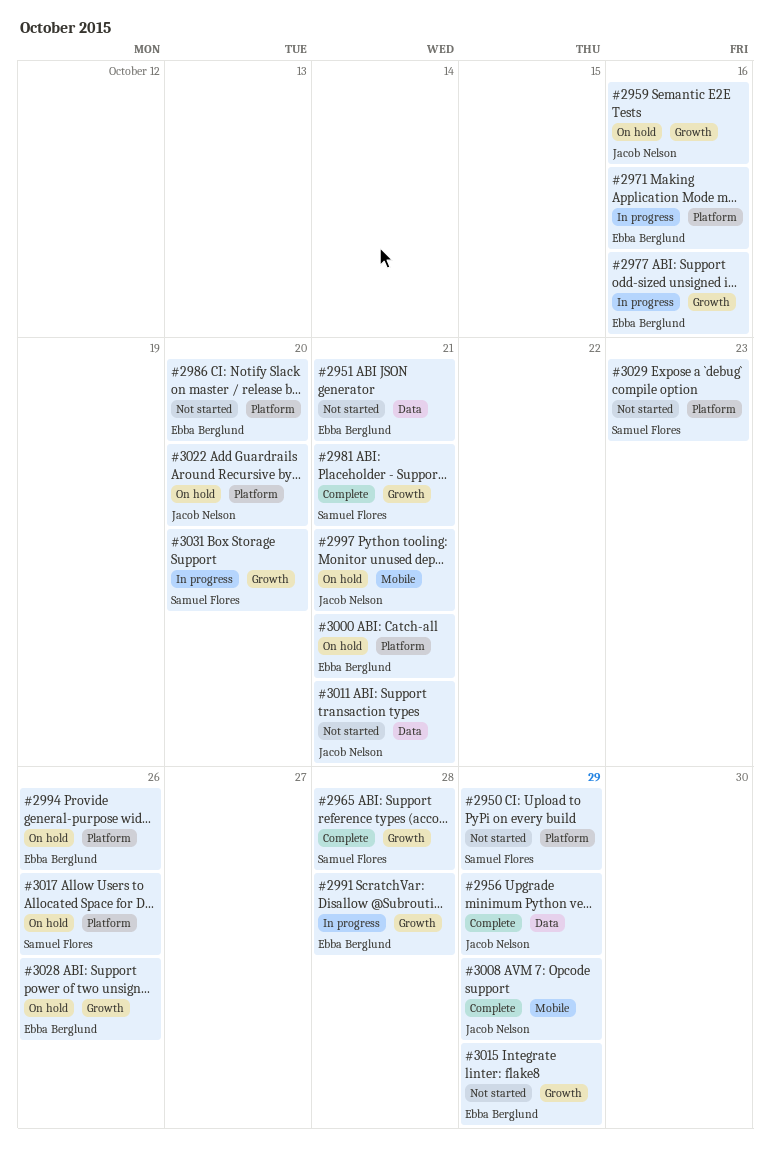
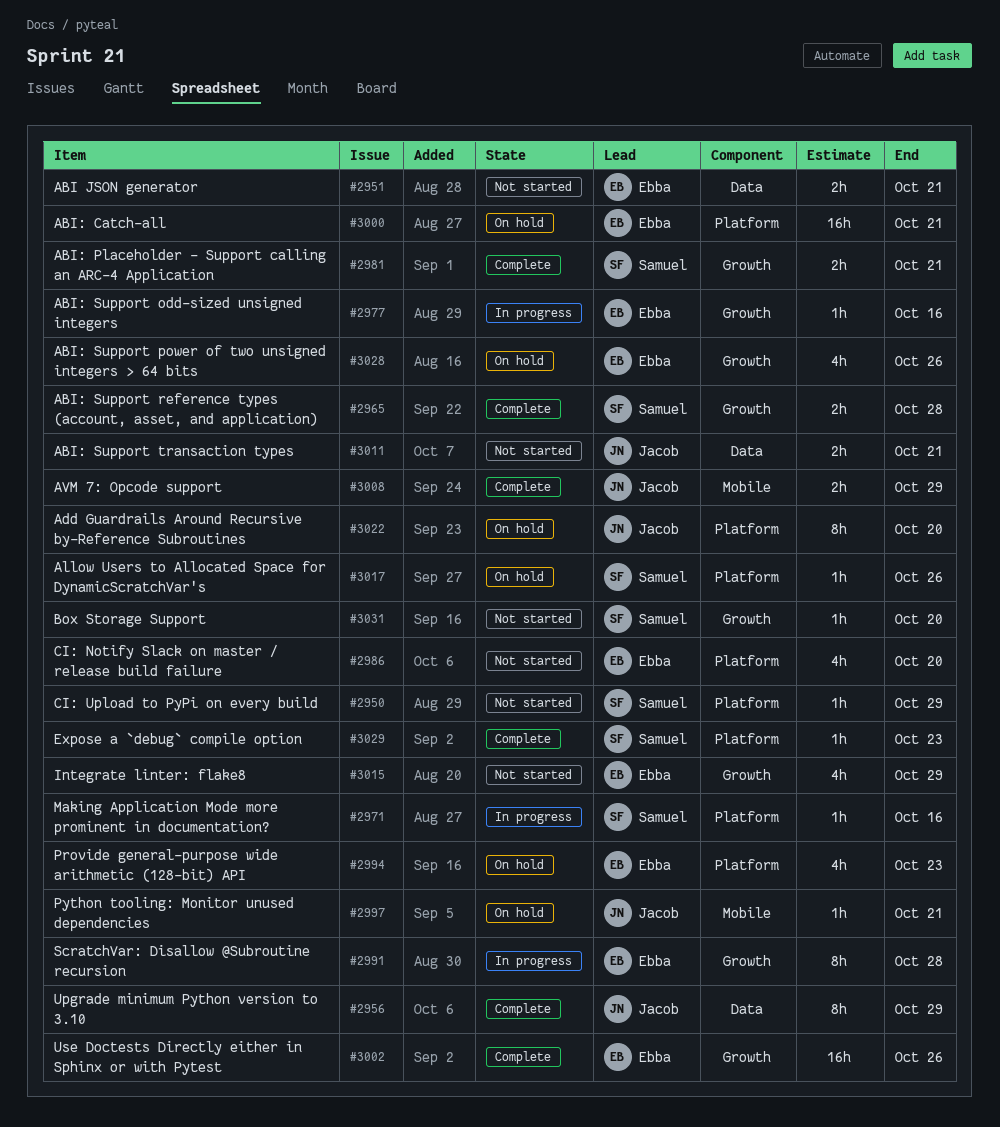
#2959: present -> none
#2971, owner: Ebba Berglund -> Samuel Flores
#2994, due: Oct 26 -> Oct 23
#3002: none -> present
#3029, status: Not started -> Complete
#3031, status: In progress -> Not started

